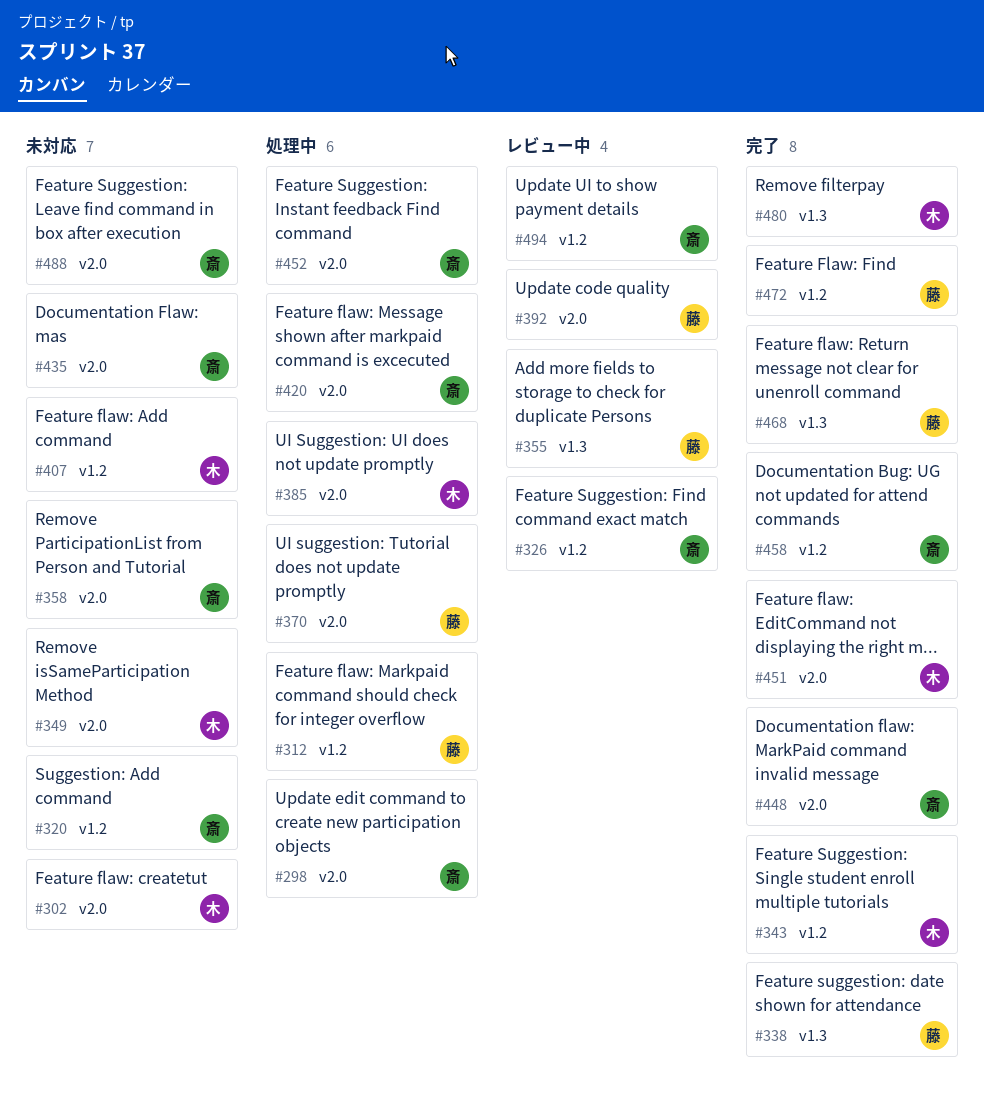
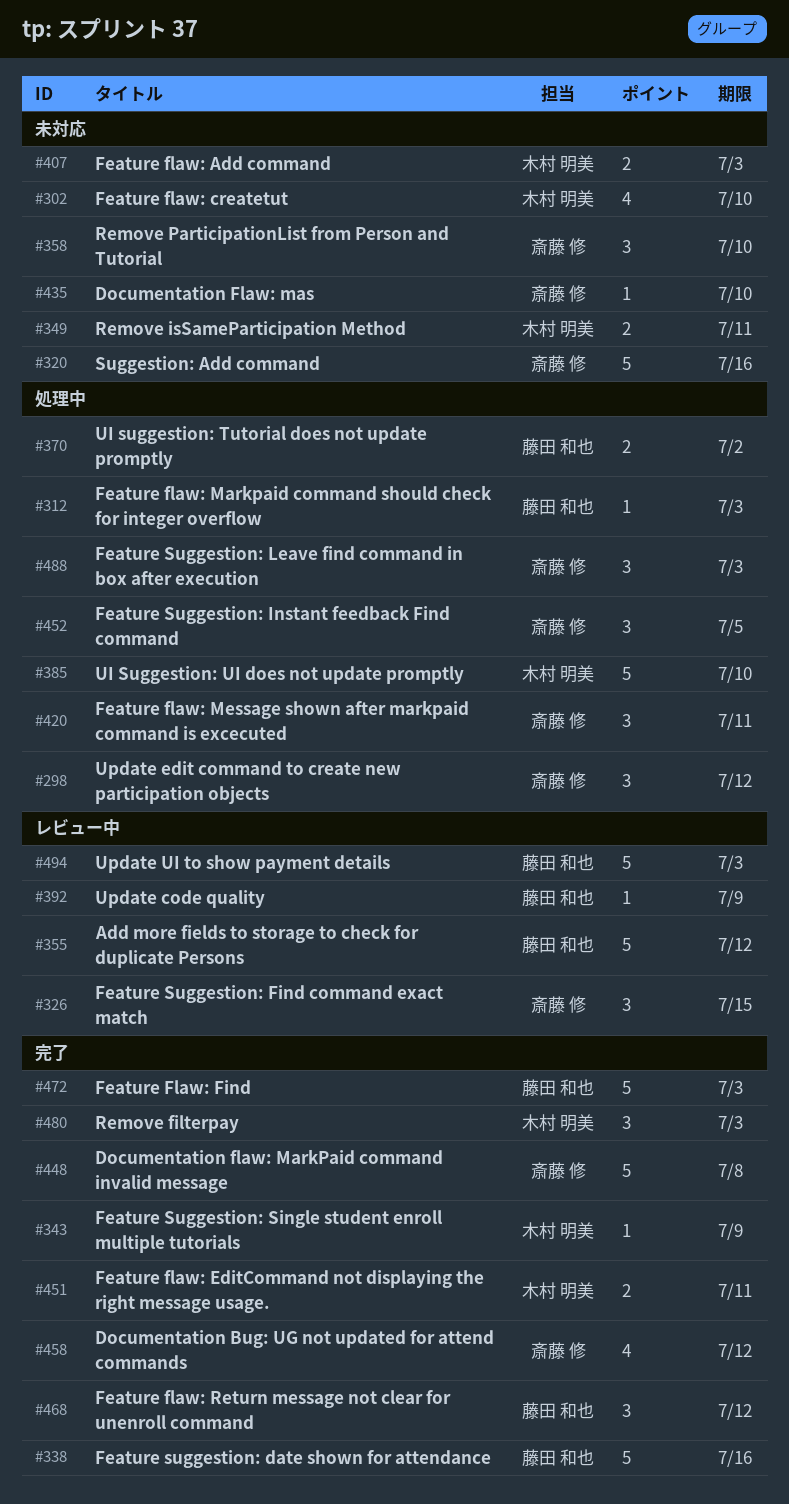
#488, status: 未対応 -> 処理中
#494, owner: 斎藤 修 -> 藤田 和也

